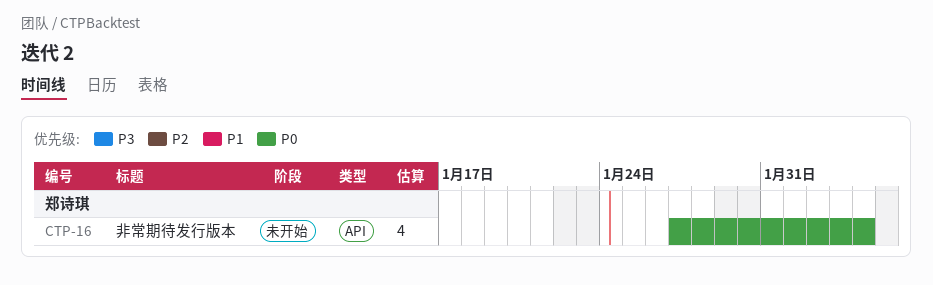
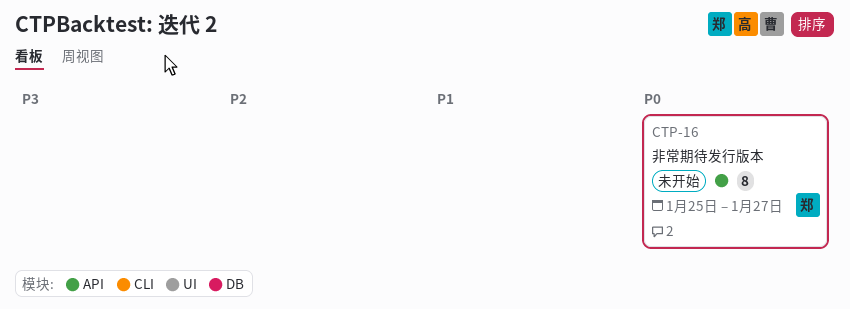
CTP-16, estimate: 4 -> 8
CTP-16, start: Jan 27 -> Jan 25
CTP-16, due: Feb 4 -> Jan 27

